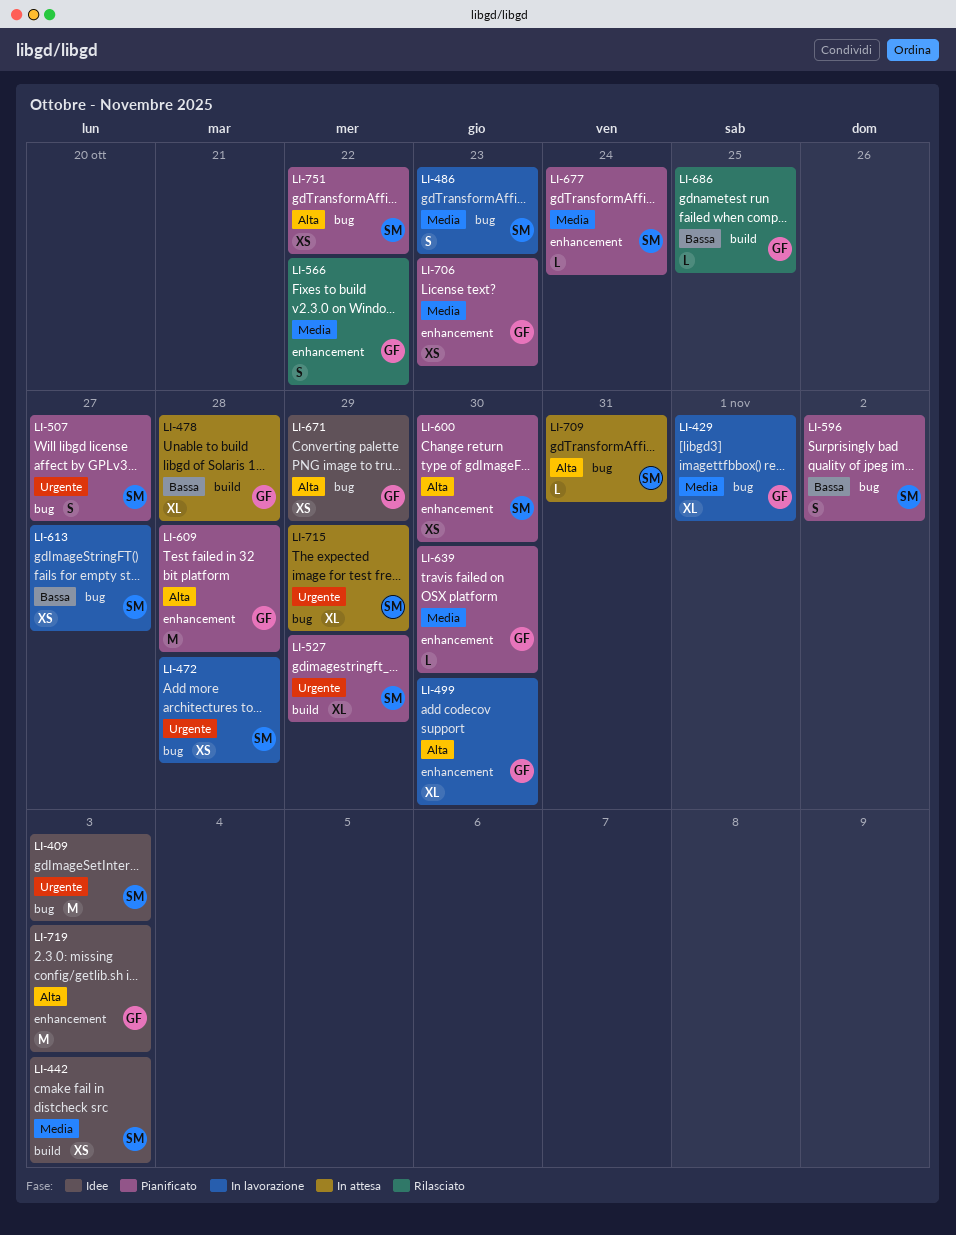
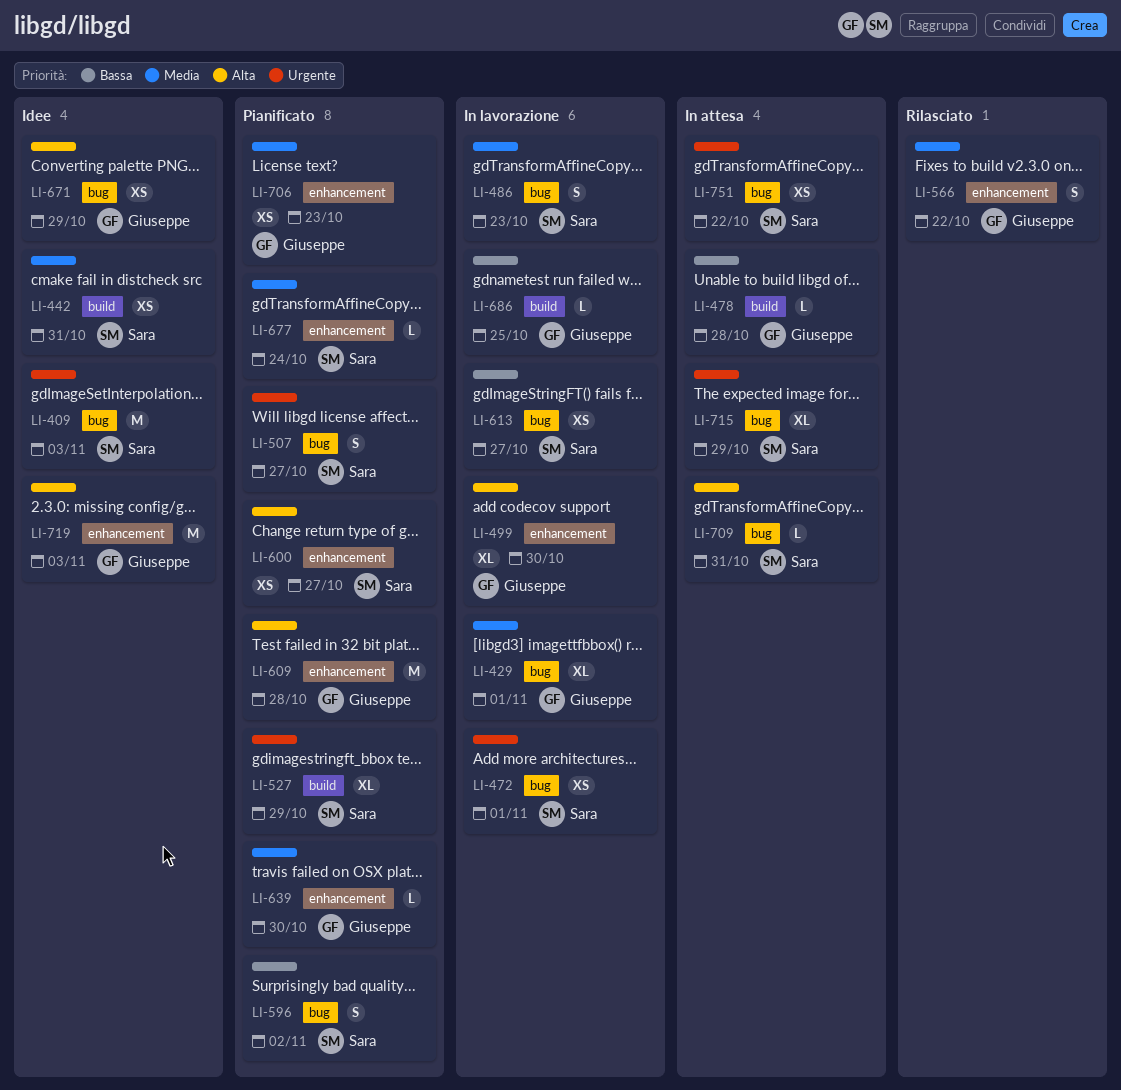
LI-442, due: Nov 3 -> Oct 31
LI-472, due: Oct 28 -> Nov 1
LI-478, estimate: XL -> L
LI-600, due: Oct 30 -> Oct 27
LI-686, status: Rilasciato -> In lavorazione
LI-751, status: Pianificato -> In attesa
LI-751, priority: Alta -> Urgente

